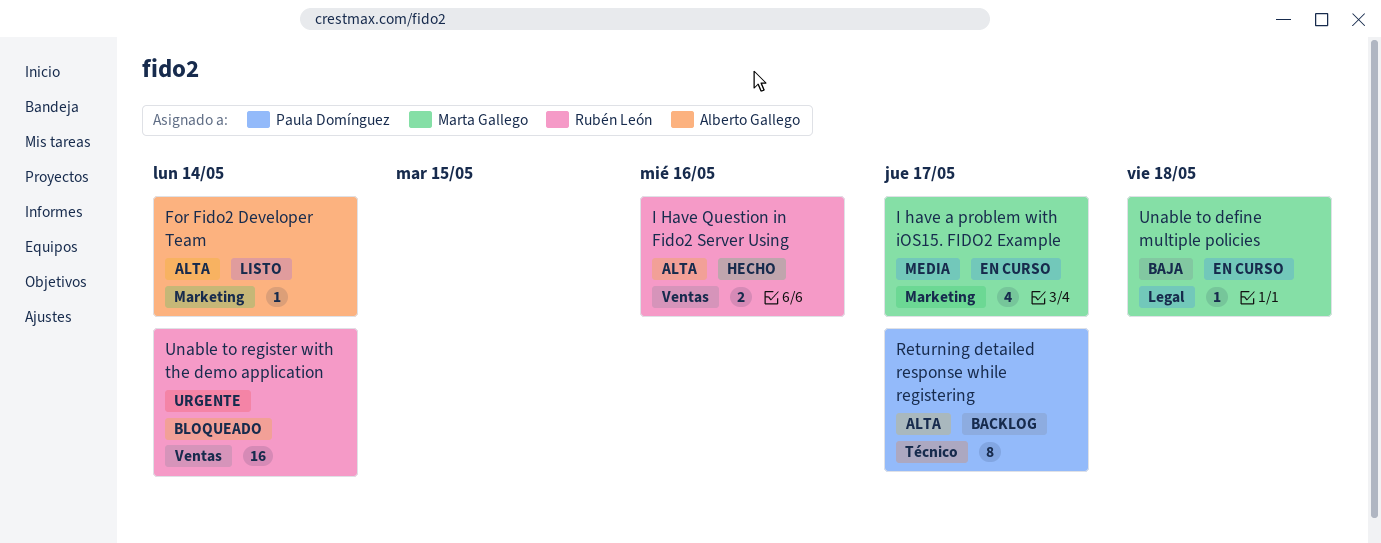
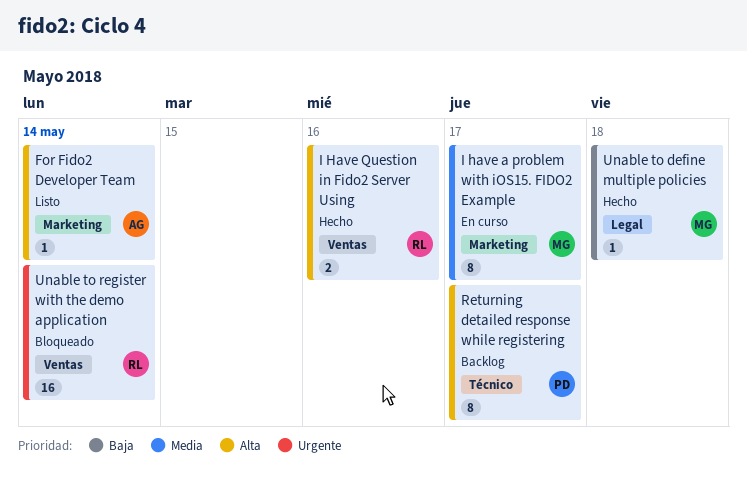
I have a problem with iOS15. FIDO2 Example, estimate: 4 -> 8
Unable to define multiple policies, status: En curso -> Hecho

